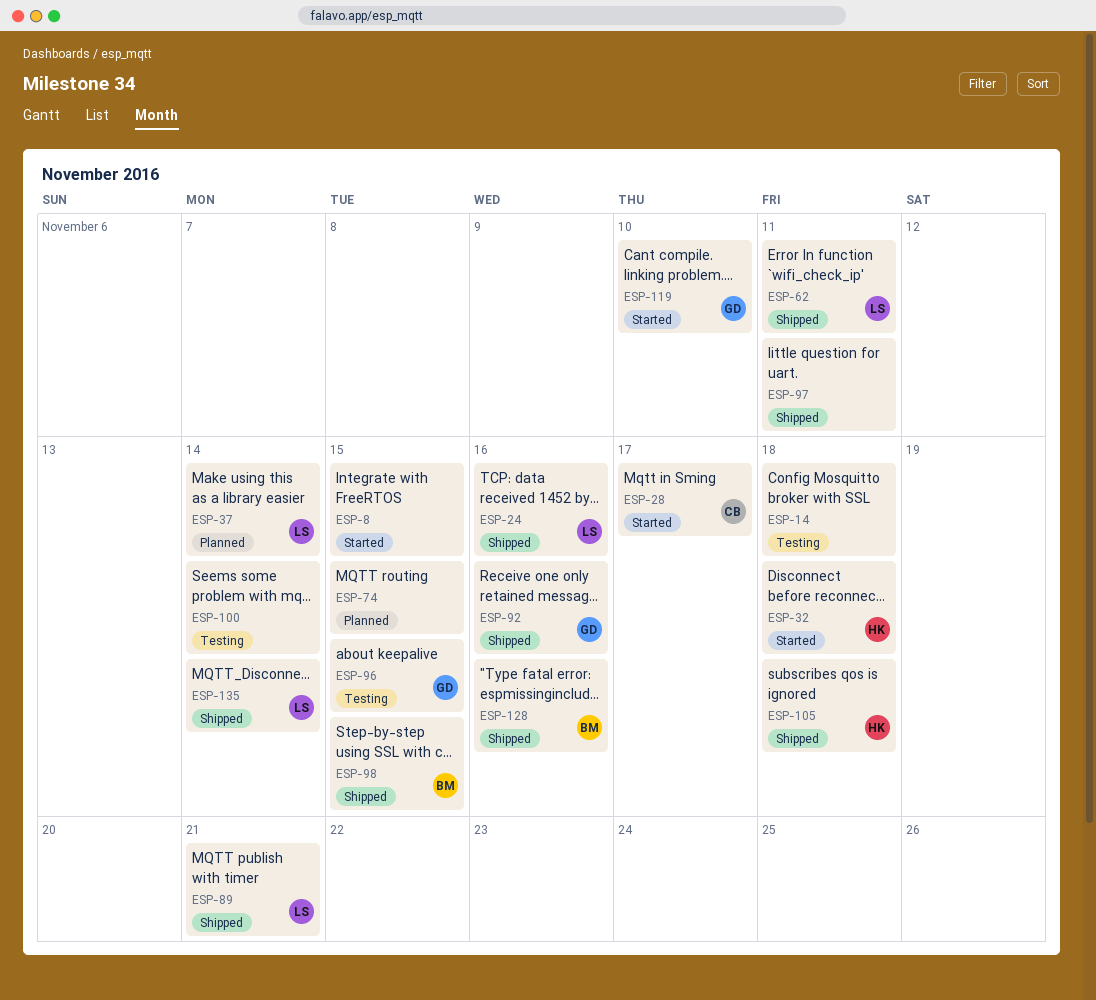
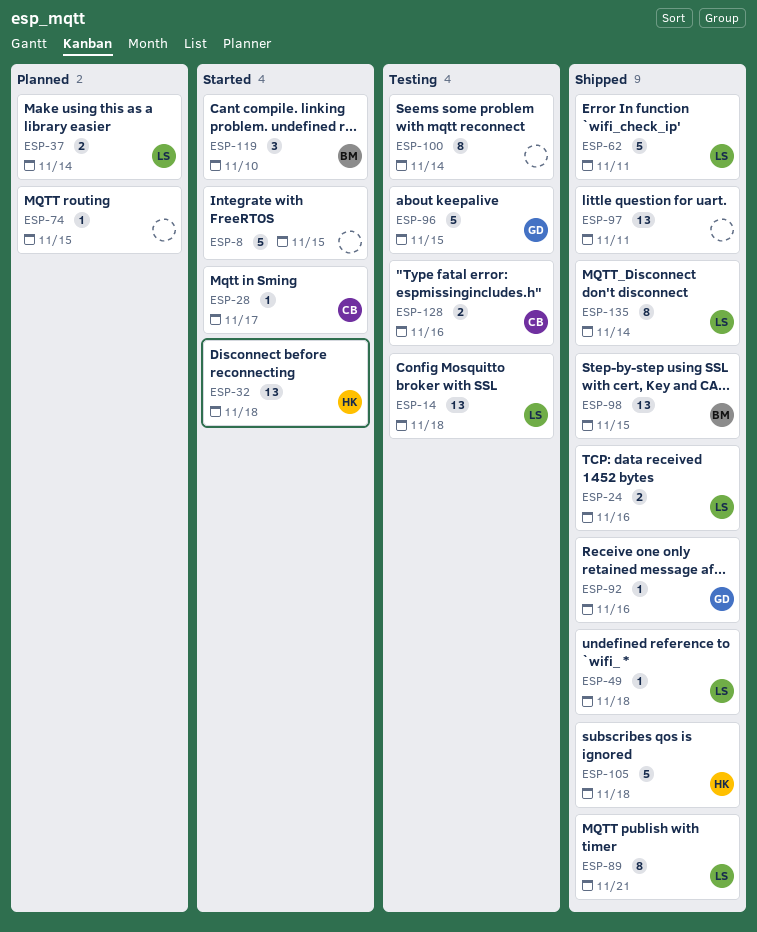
ESP-14, owner: none -> LS
ESP-49: none -> present
ESP-119, owner: GD -> BM
ESP-128, status: Shipped -> Testing
ESP-128, owner: BM -> CB

